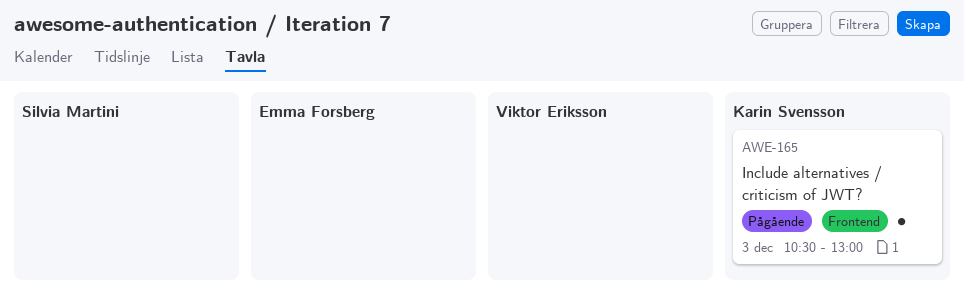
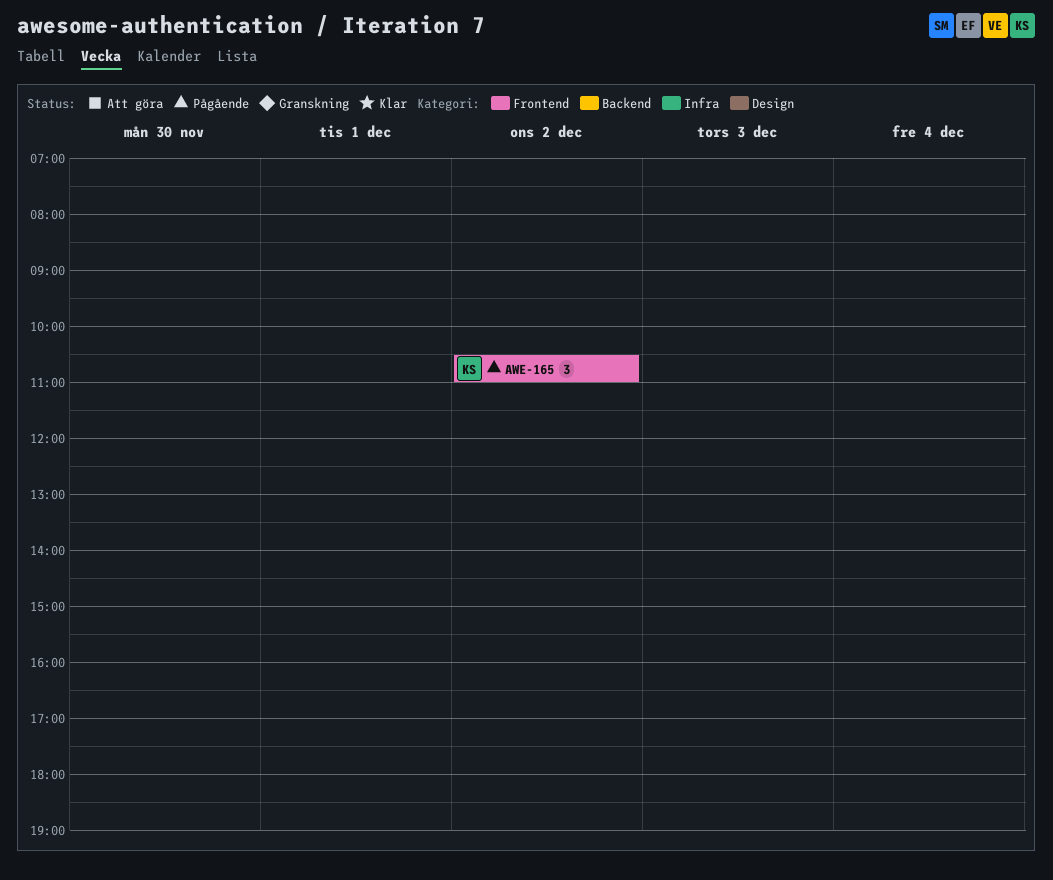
AWE-165, estimate: 1 -> 3
AWE-165, day: Dec 3 -> Dec 2
AWE-165, ends: 13:00 -> 11:00

